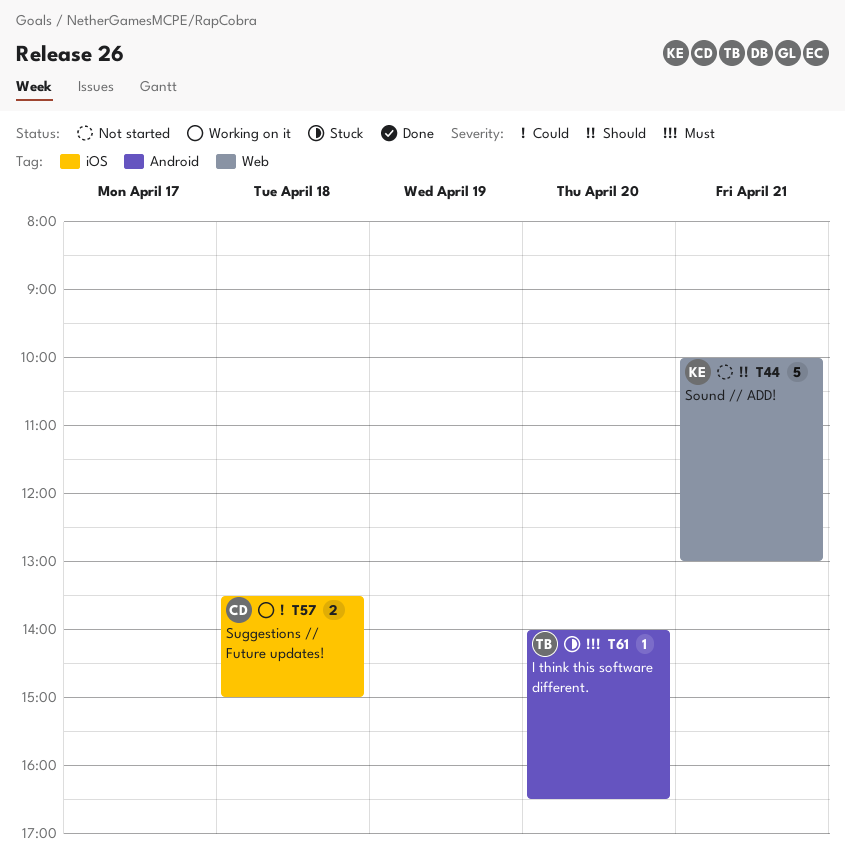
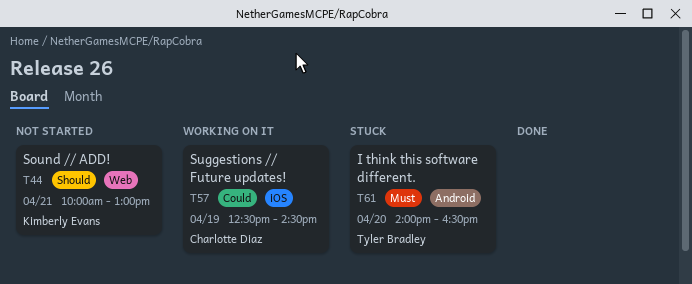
T57, day: Apr 18 -> Apr 19
T57, begins: 13:30 -> 12:30
T57, ends: 15:00 -> 14:30

